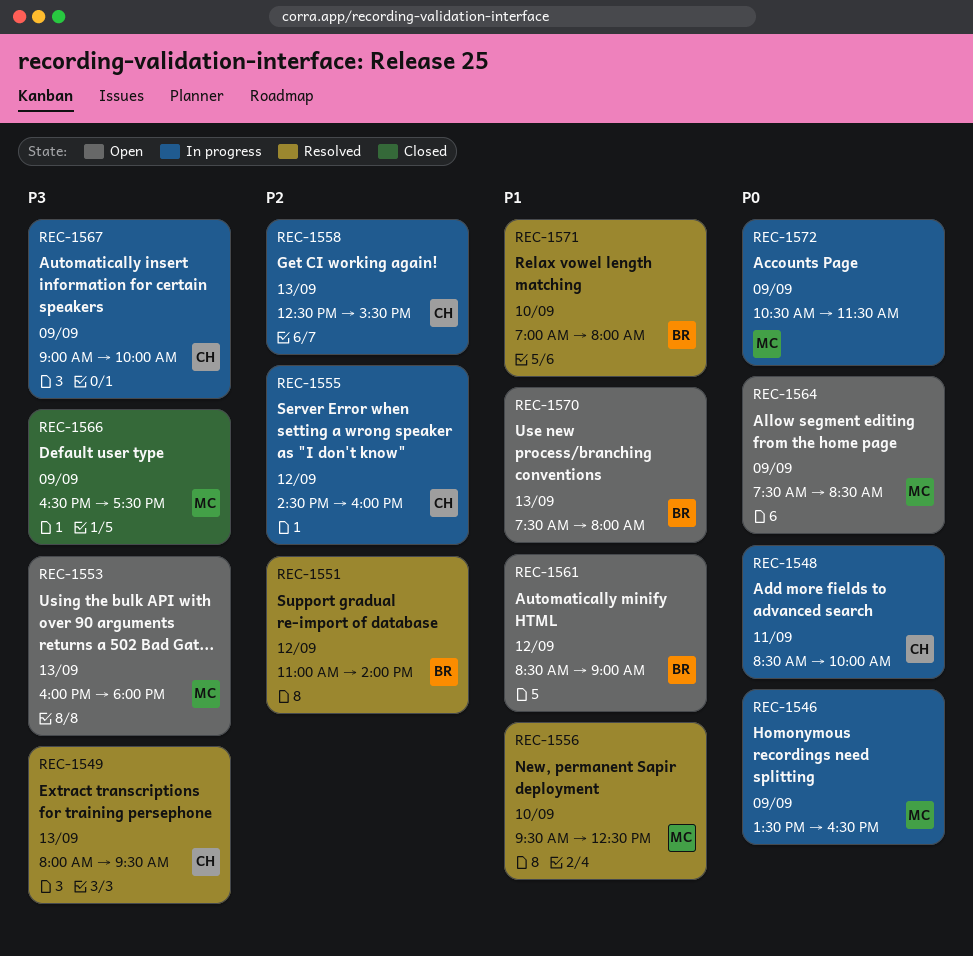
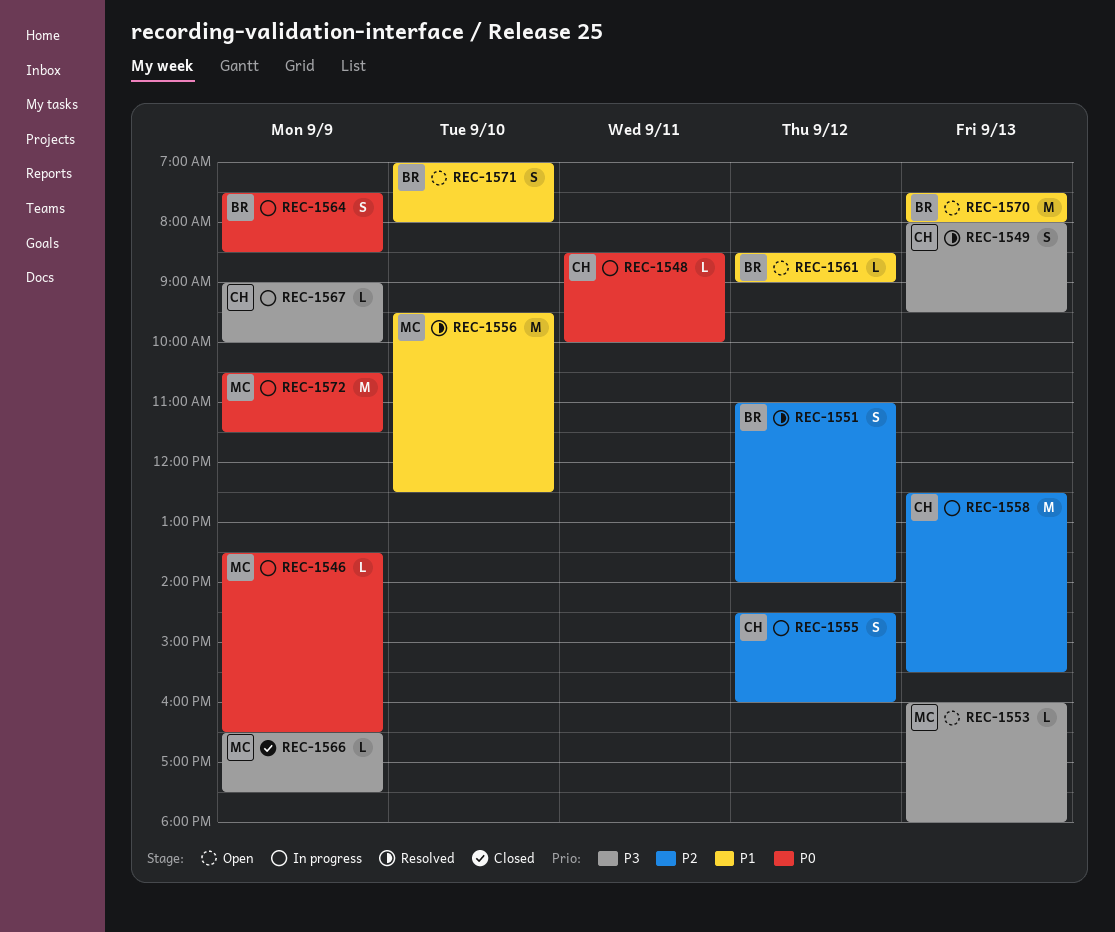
REC-1564, status: Open -> In progress
REC-1564, owner: MC -> BR
REC-1571, status: Resolved -> Open

